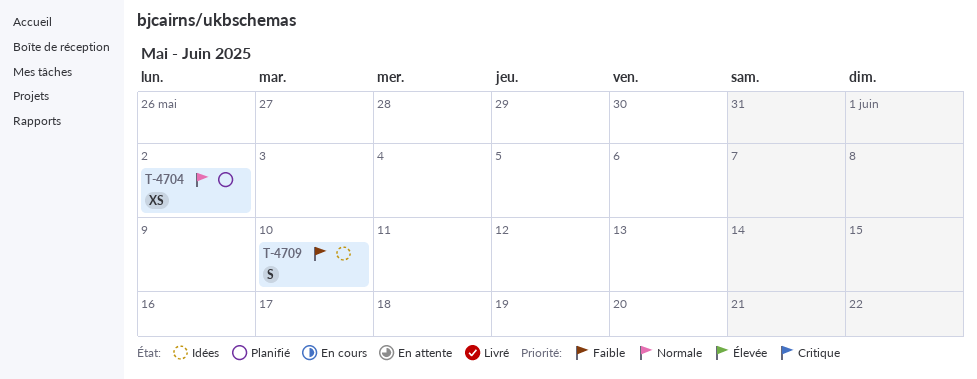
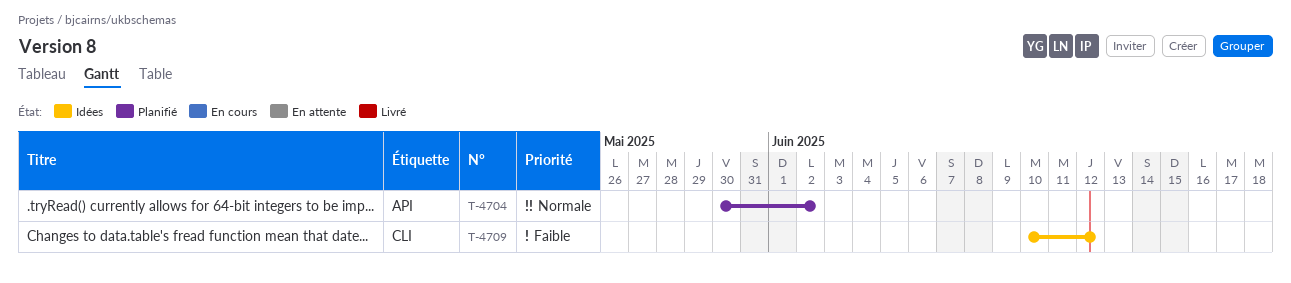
T-4709, due: Jun 10 -> Jun 12

